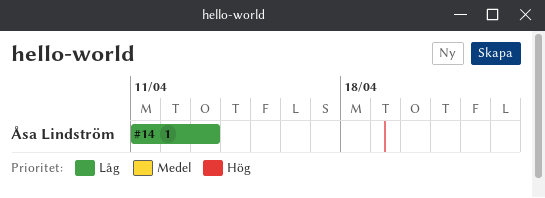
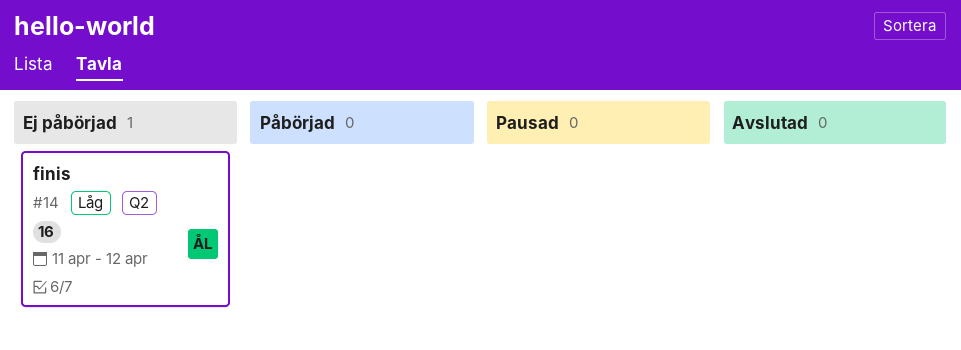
#14, estimate: 1 -> 16
#14, due: Apr 13 -> Apr 12

